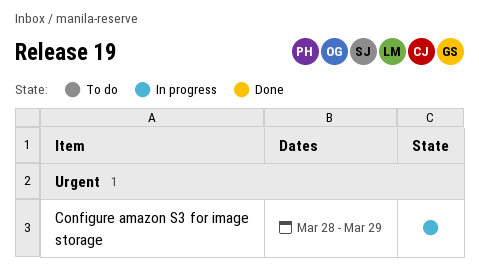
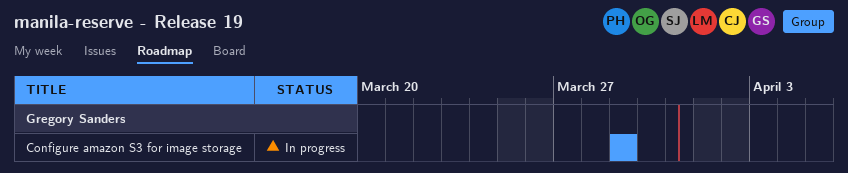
Configure amazon S3 for image storage, start: Mar 28 -> Mar 29

